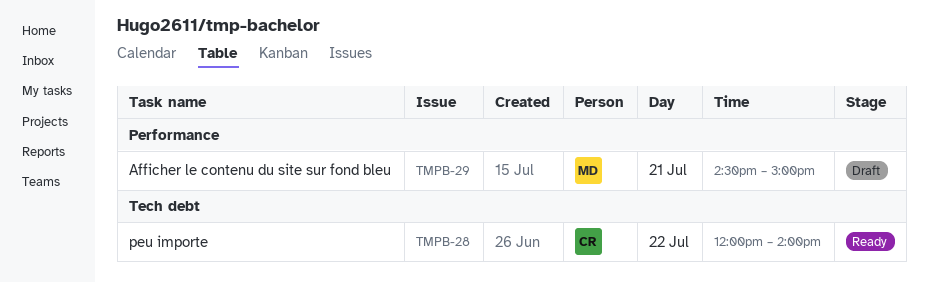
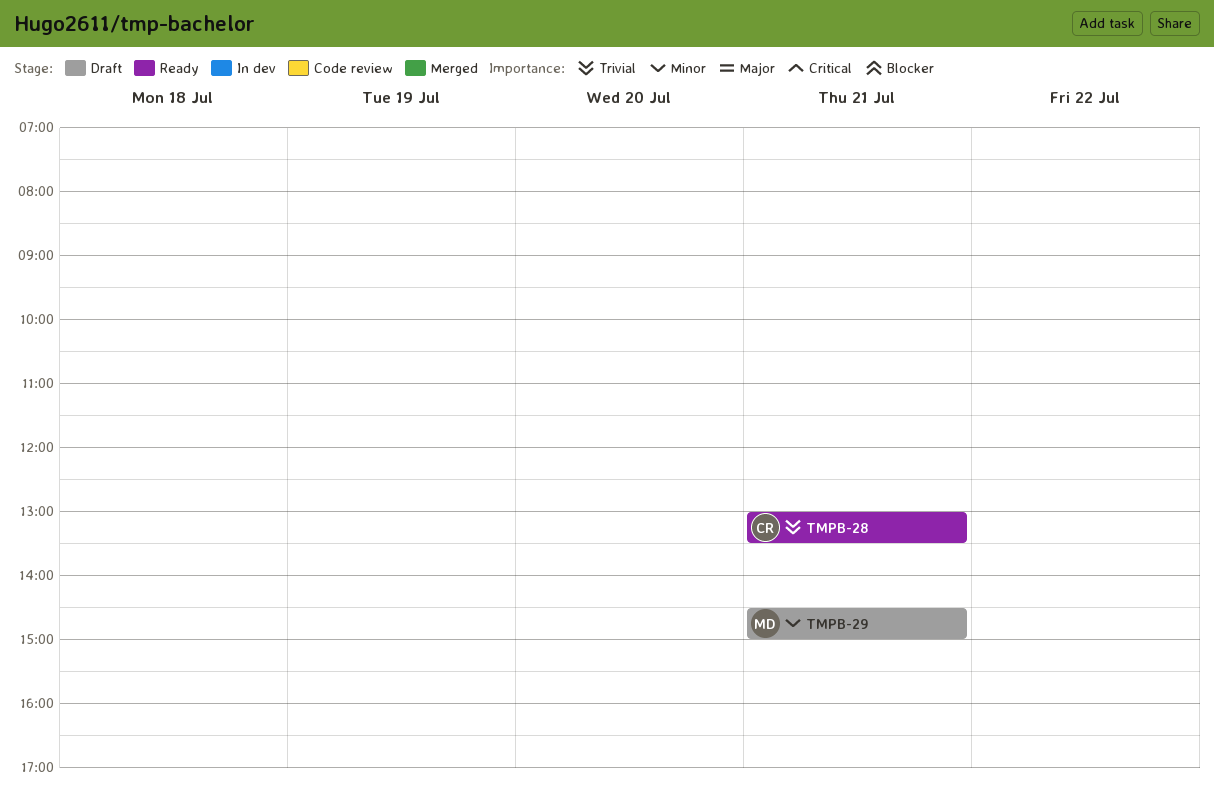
TMPB-28, day: Jul 22 -> Jul 21
TMPB-28, begins: 12:00 -> 13:00
TMPB-28, ends: 14:00 -> 13:30

